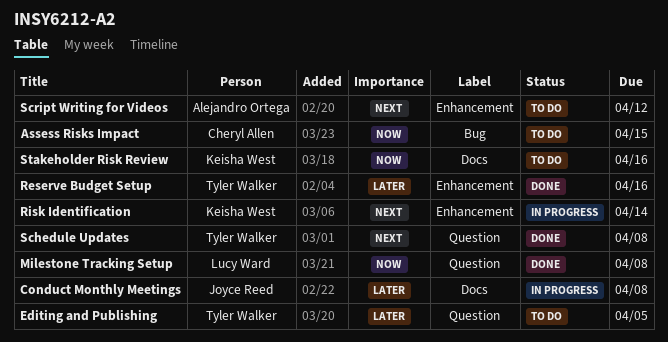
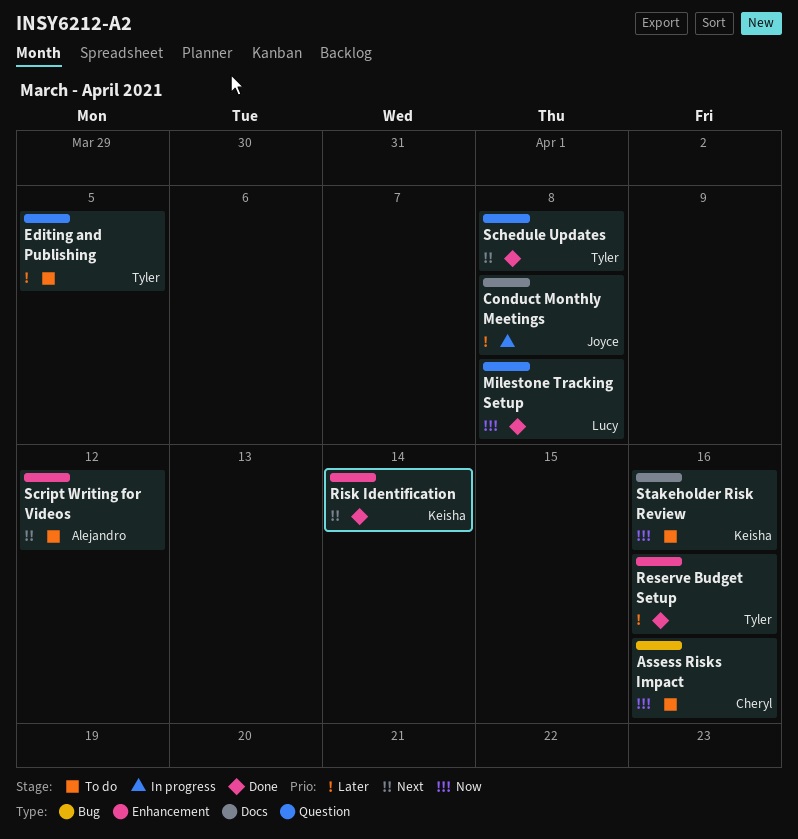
Assess Risks Impact, due: Apr 15 -> Apr 16
Risk Identification, status: In progress -> Done

